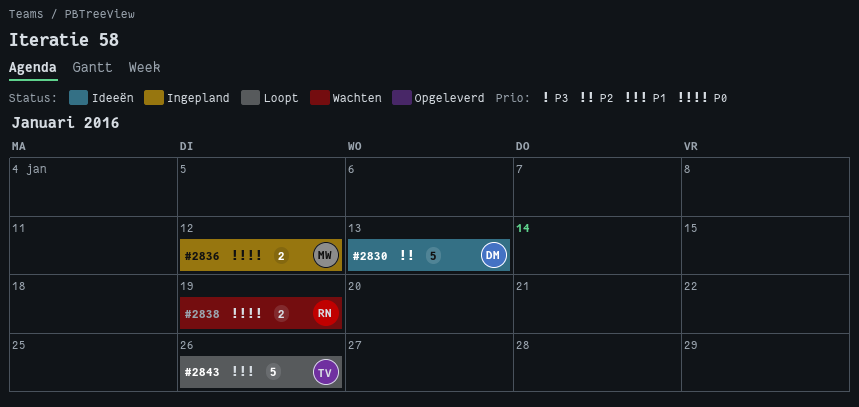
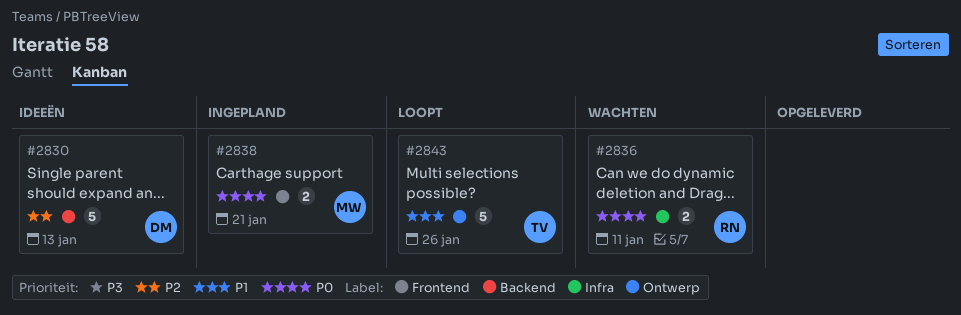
#2836, status: Ingepland -> Wachten
#2836, owner: MW -> RN
#2836, due: Jan 12 -> Jan 11
#2838, status: Wachten -> Ingepland
#2838, owner: RN -> MW
#2838, due: Jan 19 -> Jan 21

